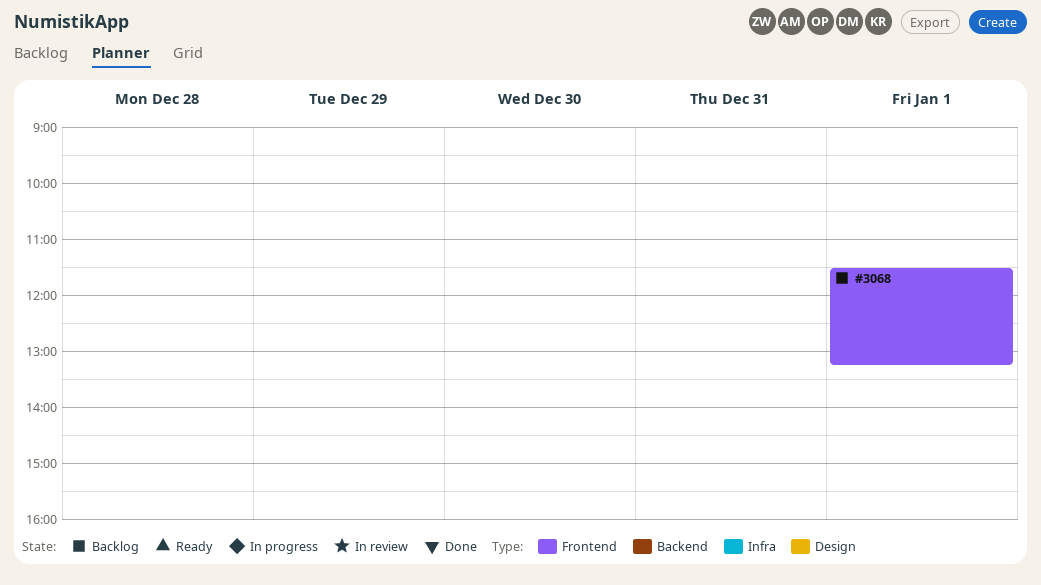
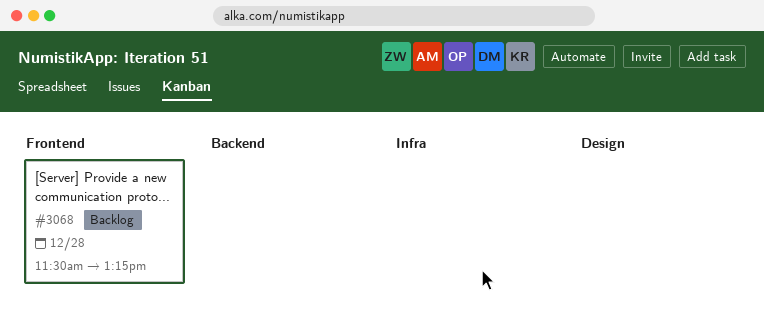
#3068, day: Jan 1 -> Dec 28

